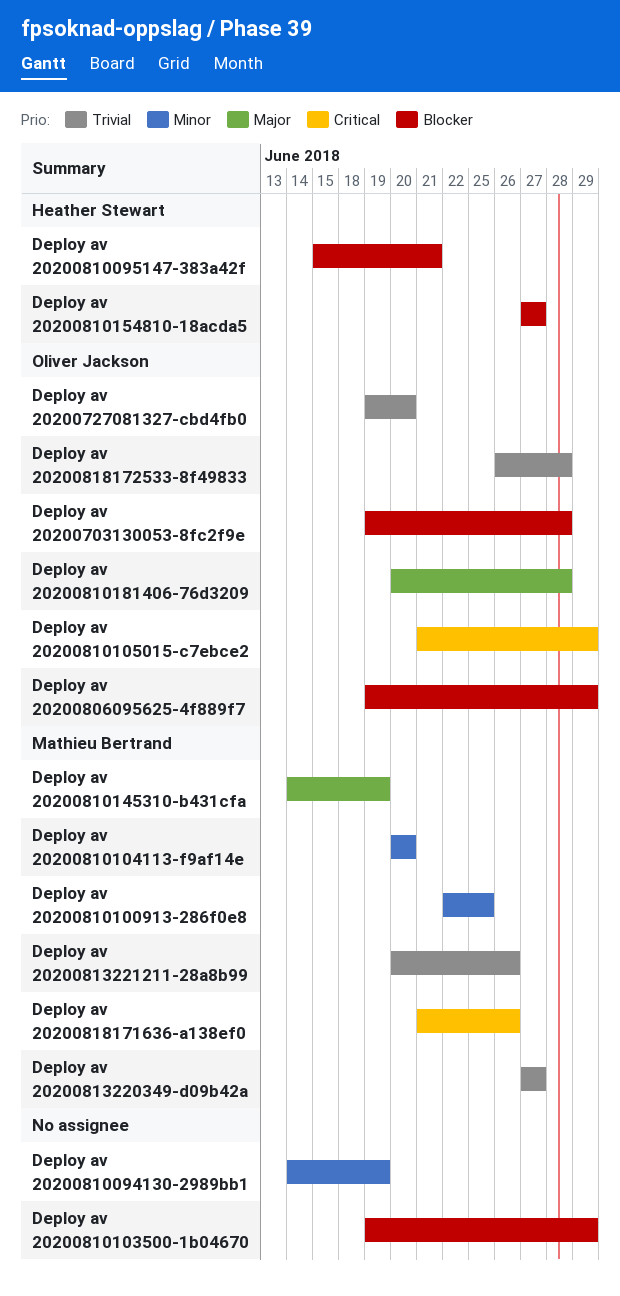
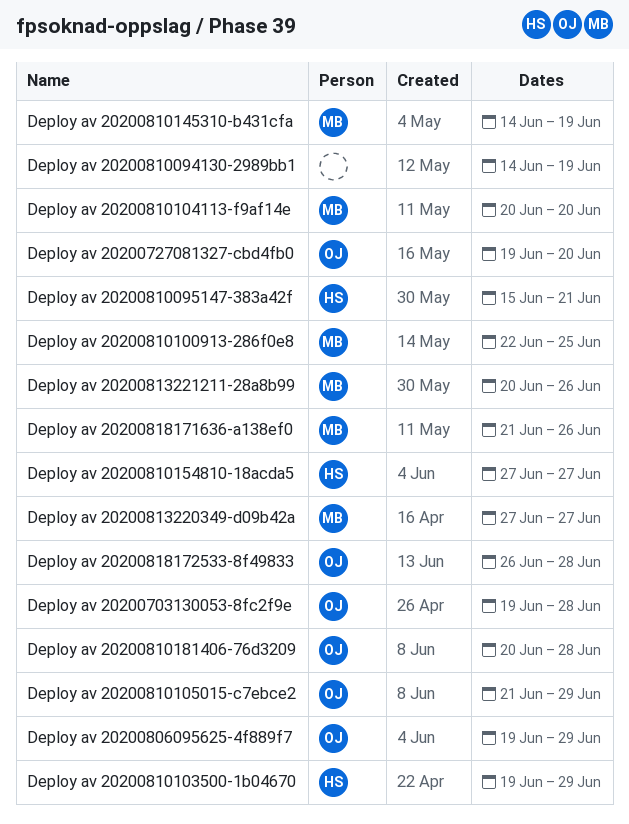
Deploy av 20200810103500-1b04670, owner: none -> Heather Stewart

